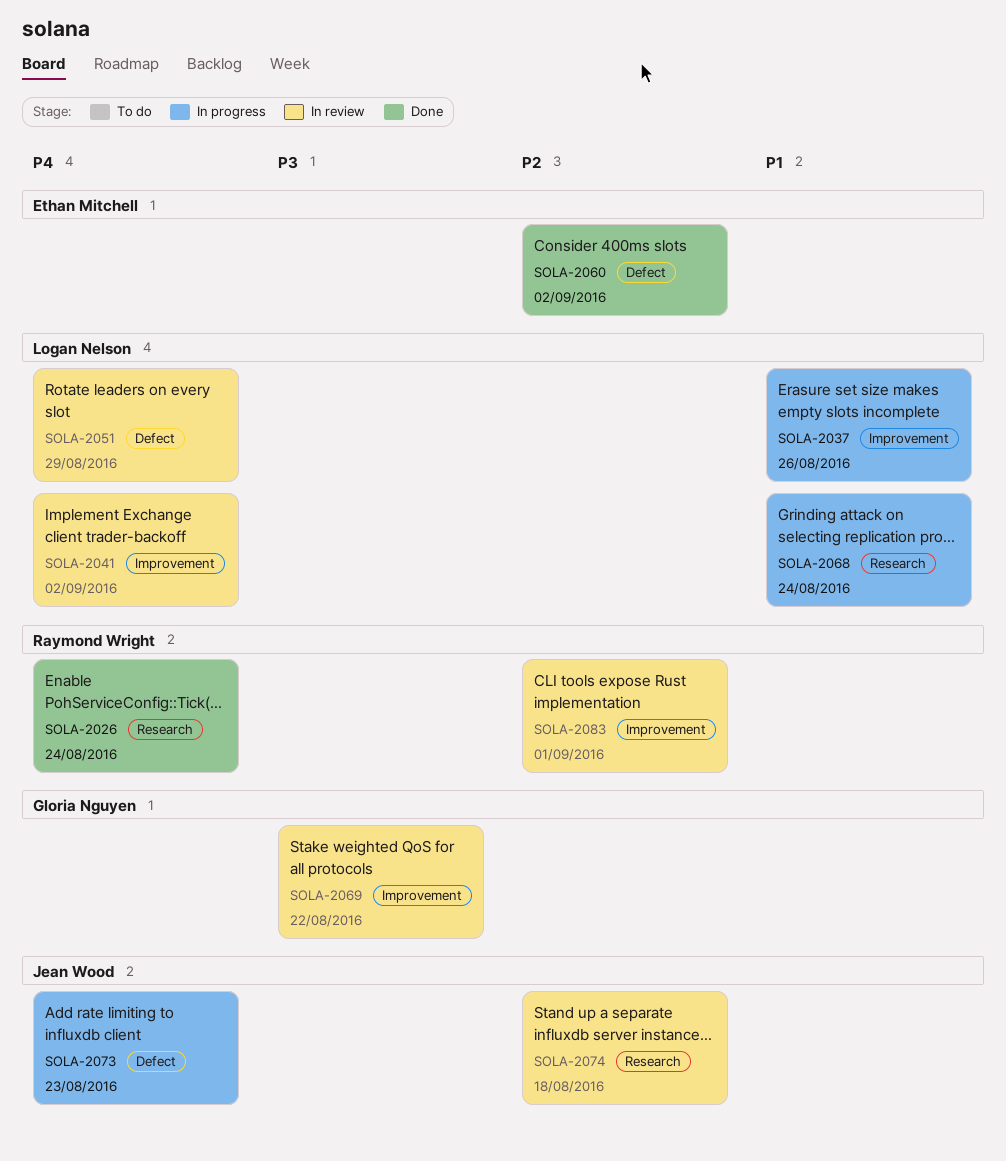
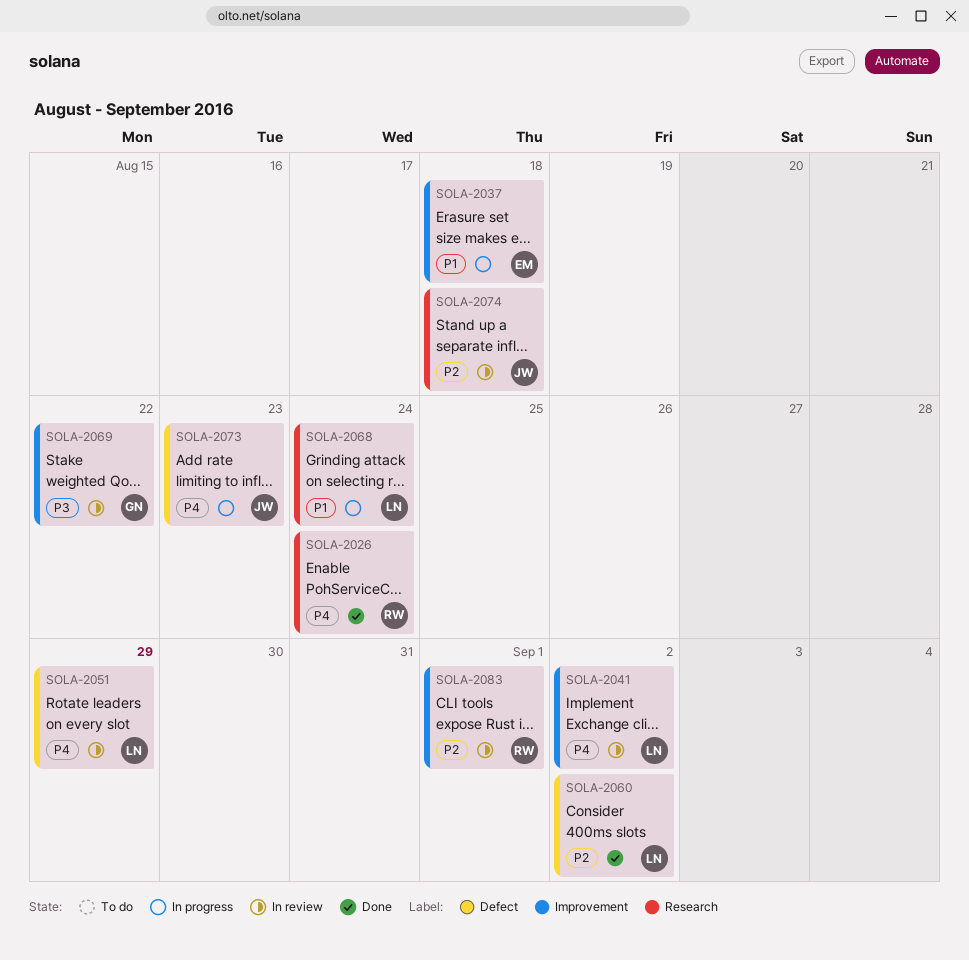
SOLA-2037, owner: Logan Nelson -> Ethan Mitchell
SOLA-2037, due: Aug 26 -> Aug 18
SOLA-2060, owner: Ethan Mitchell -> Logan Nelson

